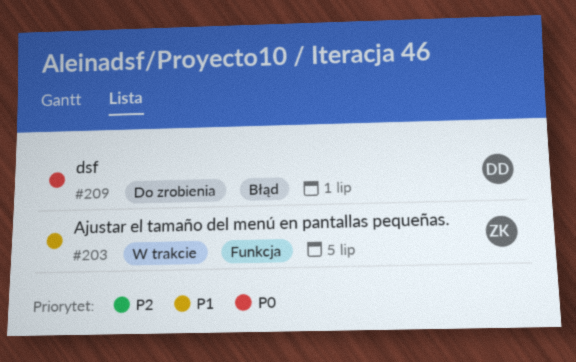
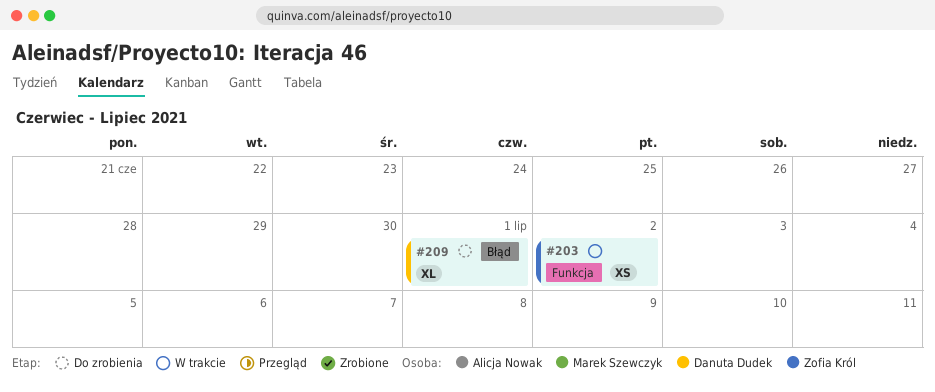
#203, due: Jul 5 -> Jul 2

